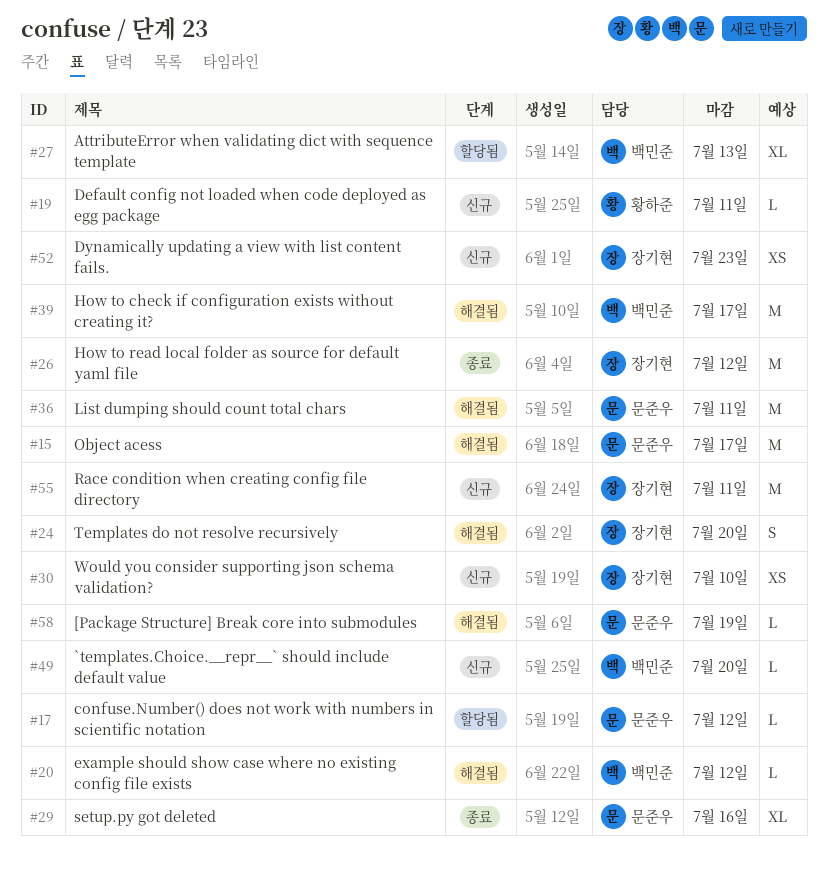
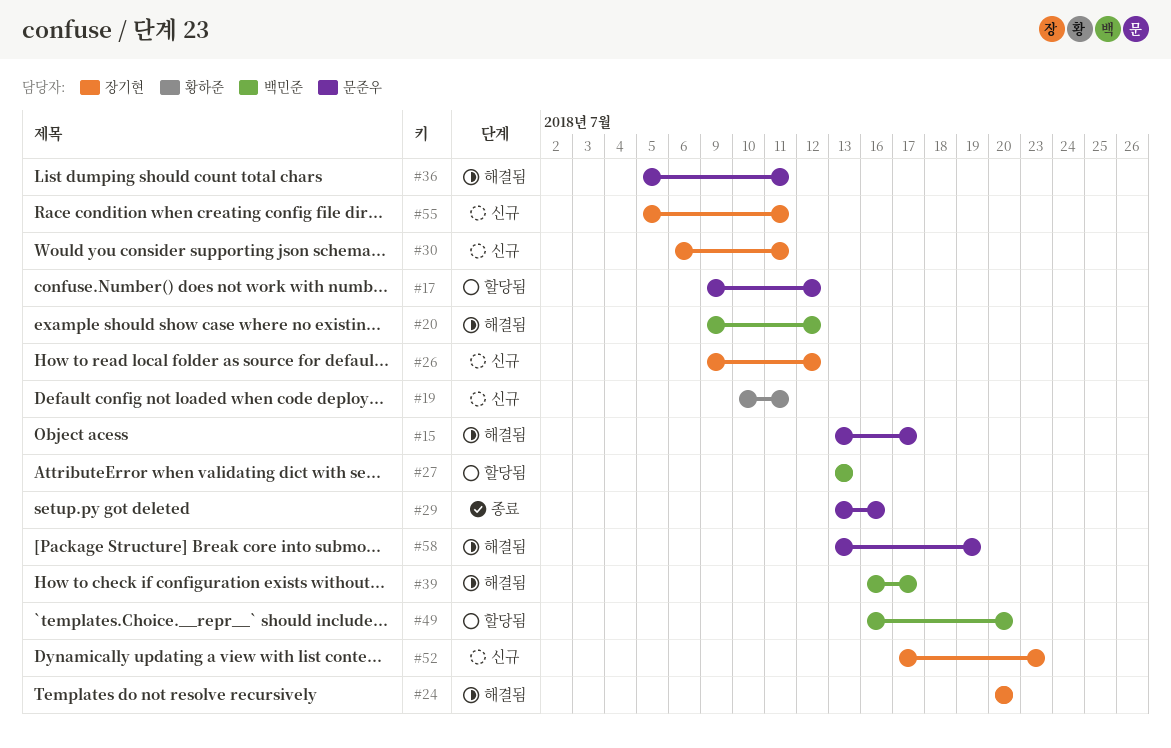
#26, status: 종료 -> 신규
#30, due: Jul 10 -> Jul 11
#49, status: 신규 -> 할당됨

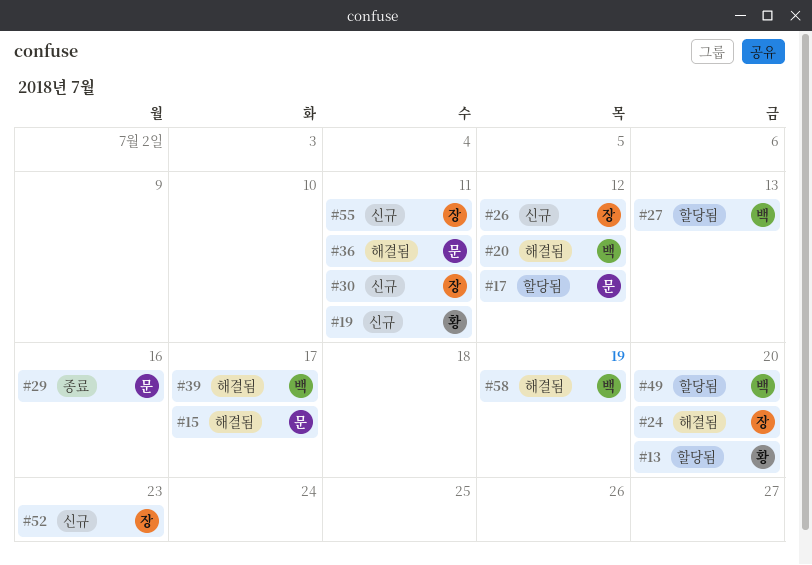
#13: none -> present
#58, owner: 문준우 -> 백민준

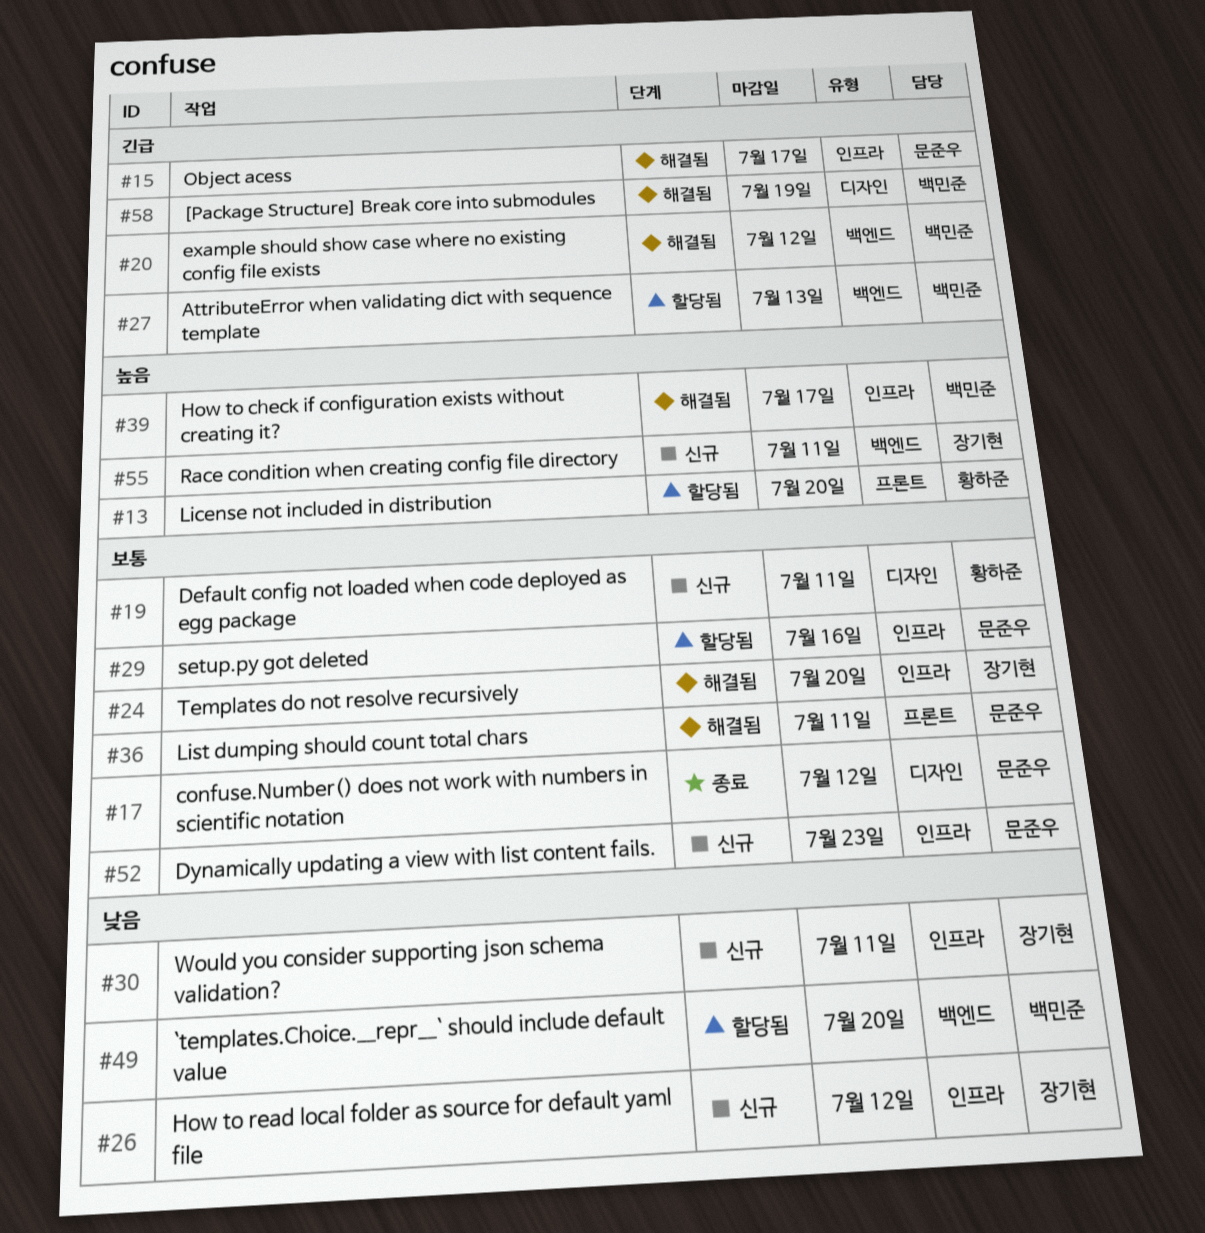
#17, status: 할당됨 -> 종료
#29, status: 종료 -> 할당됨
#52, owner: 장기현 -> 문준우

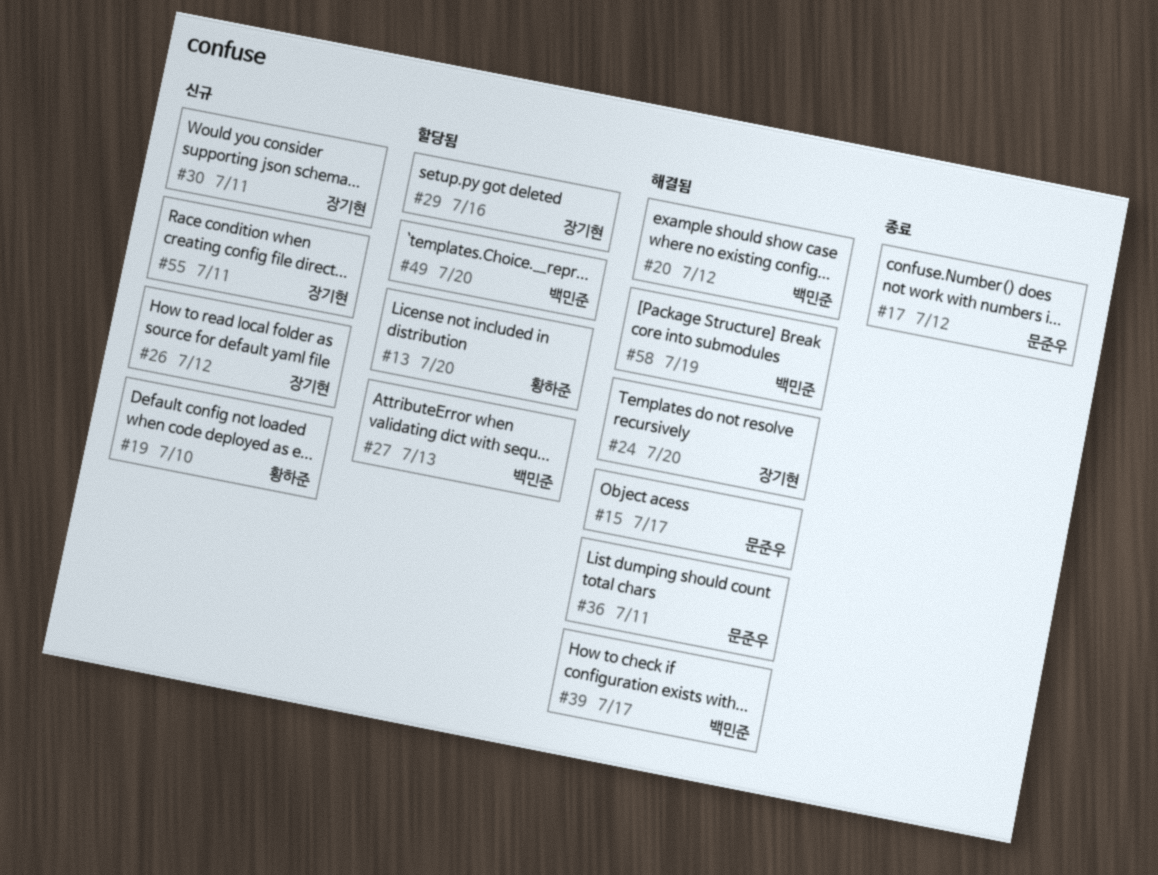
#19, due: Jul 11 -> Jul 10
#29, owner: 문준우 -> 장기현
#52: present -> none

